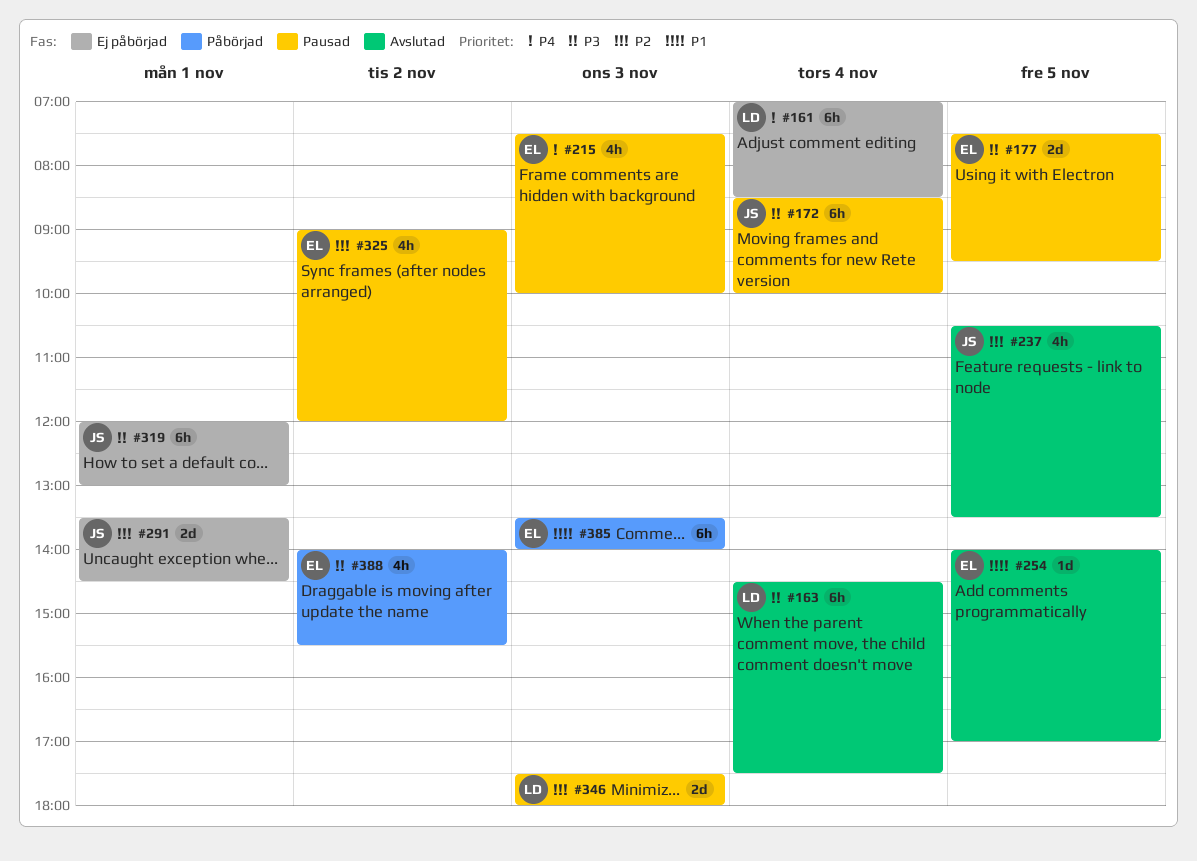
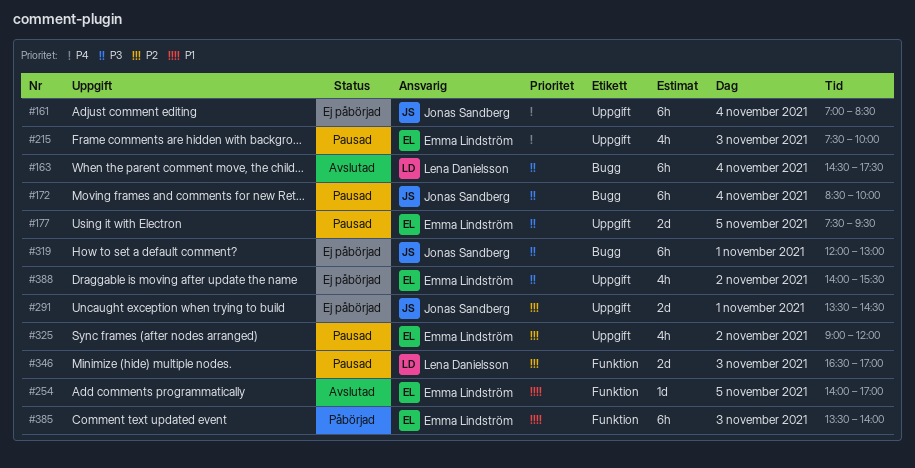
#161, owner: Lena Danielsson -> Jonas Sandberg
#237: present -> none
#346, begins: 17:30 -> 16:30
#346, ends: 18:00 -> 17:00
#388, status: Påbörjad -> Ej påbörjad

